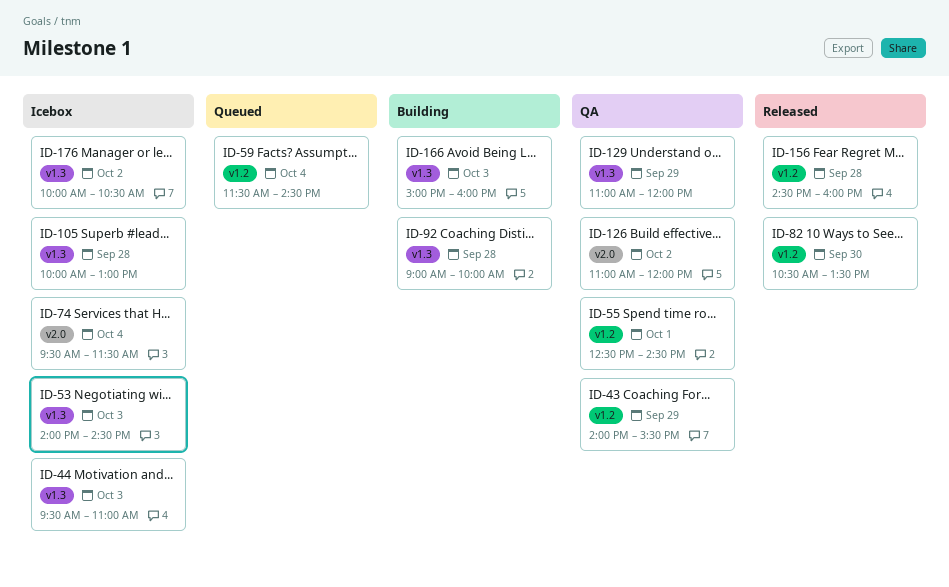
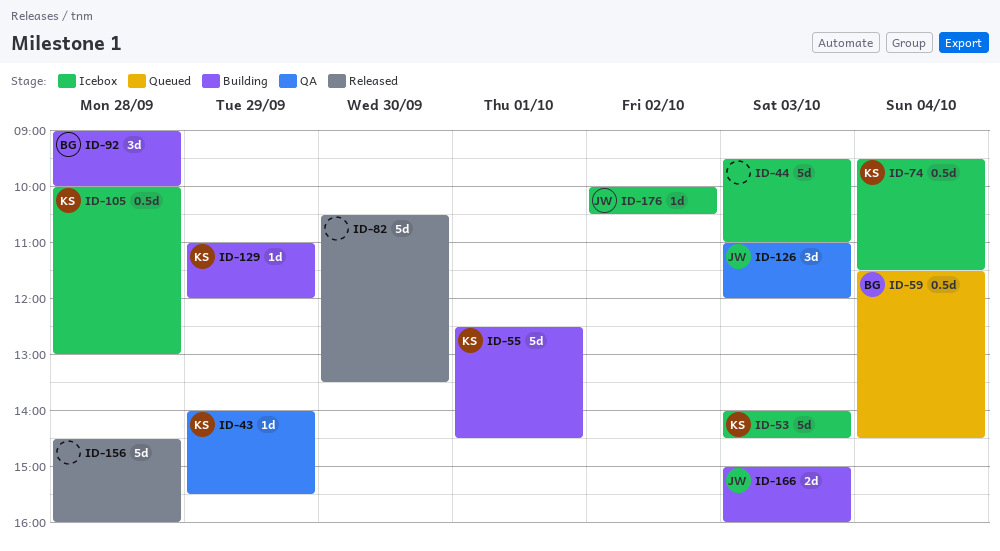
ID-55, status: QA -> Building
ID-126, day: Oct 2 -> Oct 3
ID-129, status: QA -> Building

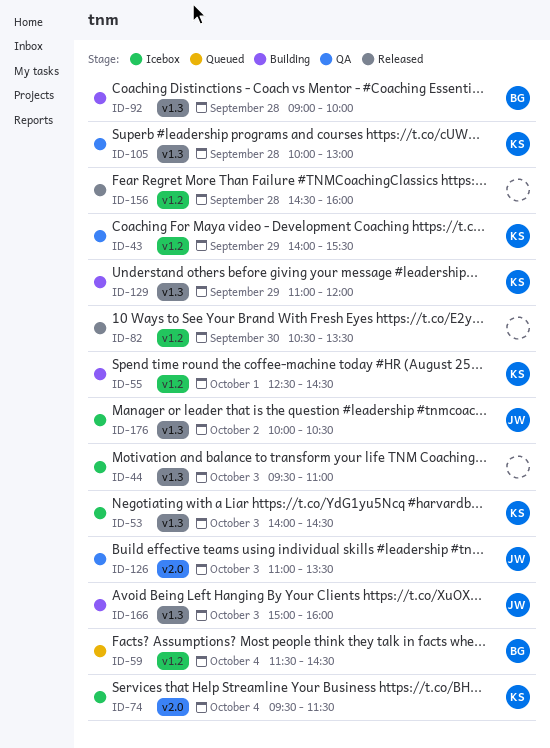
ID-105, status: Icebox -> QA
ID-126, ends: 12:00 -> 13:30

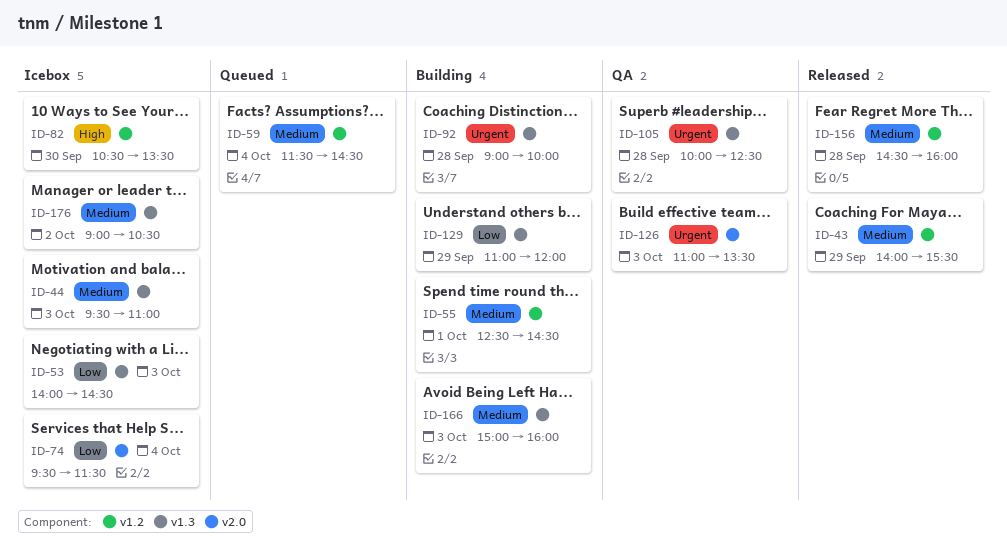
ID-43, status: QA -> Released
ID-82, status: Released -> Icebox
ID-105, ends: 13:00 -> 12:30
ID-176, begins: 10:00 -> 09:00

